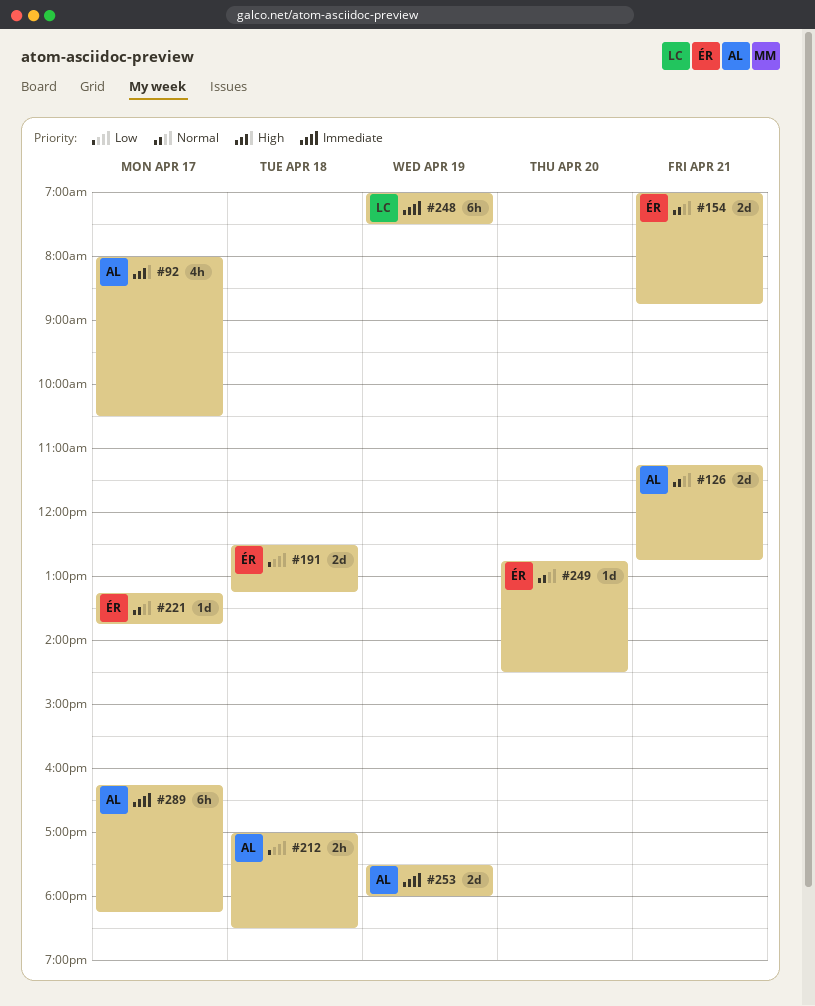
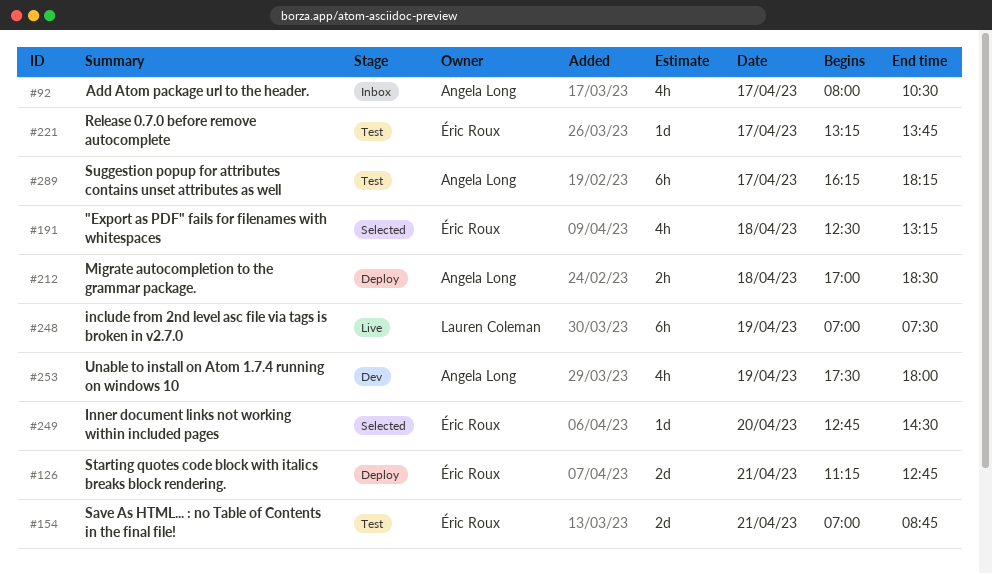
#126, owner: Angela Long -> Éric Roux
#191, estimate: 2d -> 4h
#253, estimate: 2d -> 4h

